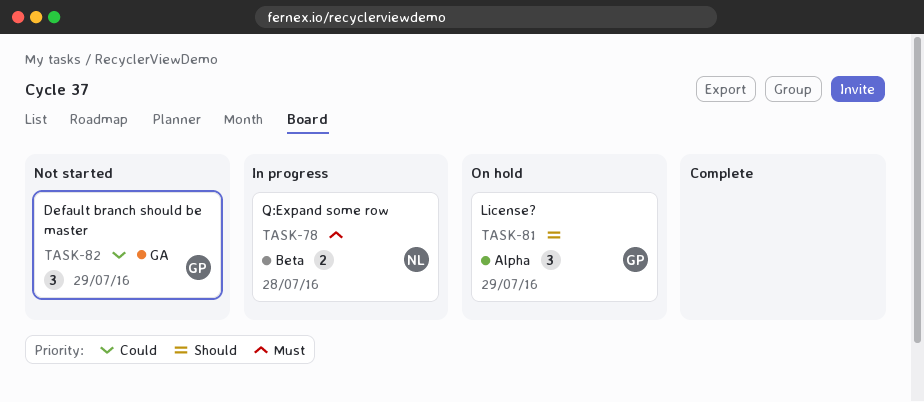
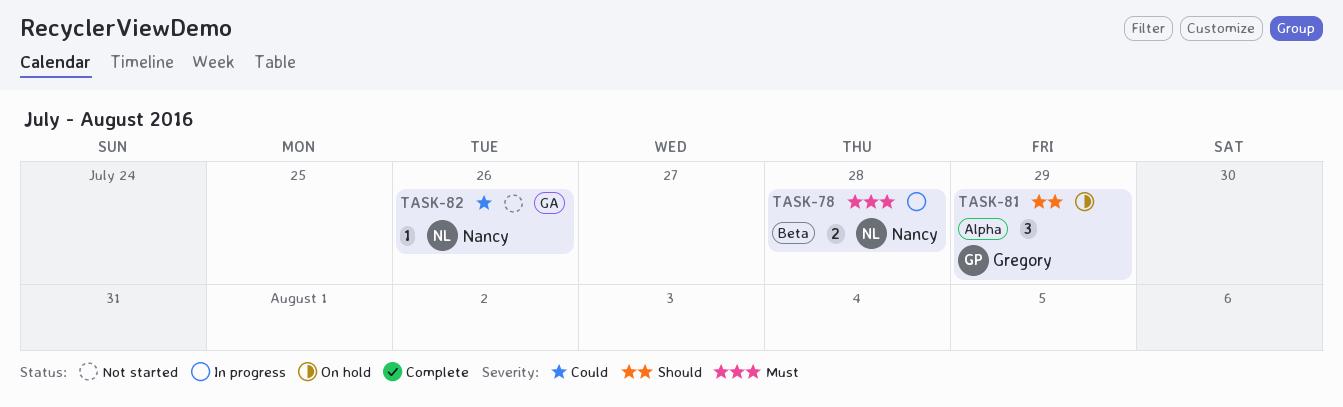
TASK-82, owner: Gregory -> Nancy
TASK-82, estimate: 3 -> 1
TASK-82, due: Jul 29 -> Jul 26

